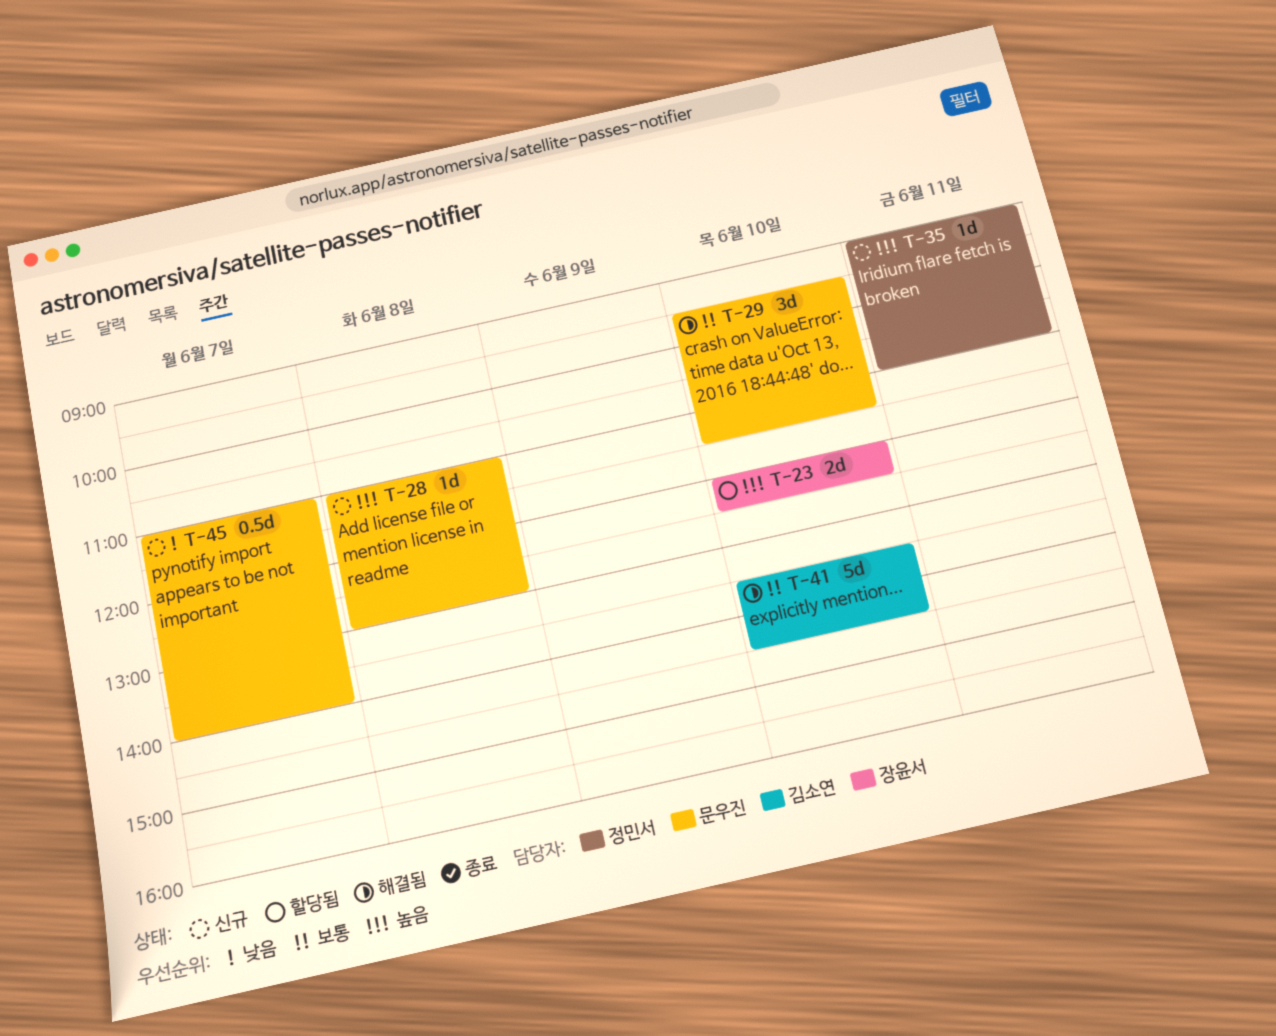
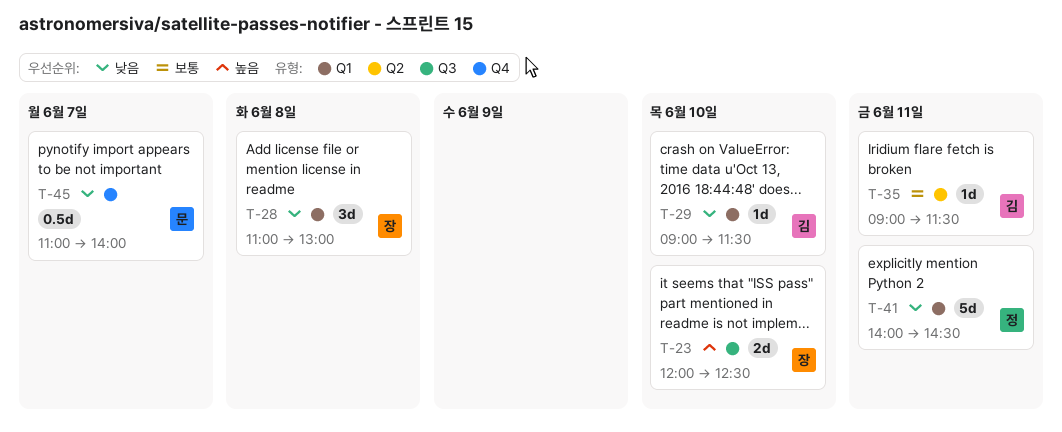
T-28, owner: 문우진 -> 장윤서
T-28, priority: 높음 -> 낮음
T-28, estimate: 1d -> 3d
T-29, owner: 문우진 -> 김소연
T-29, priority: 보통 -> 낮음
T-29, estimate: 3d -> 1d
T-29, begins: 09:30 -> 09:00
T-35, owner: 정민서 -> 김소연
T-35, priority: 높음 -> 보통
T-35, ends: 11:00 -> 11:30
T-41, owner: 김소연 -> 정민서
T-41, priority: 보통 -> 낮음
T-41, day: Jun 10 -> Jun 11
T-41, begins: 13:30 -> 14:00

